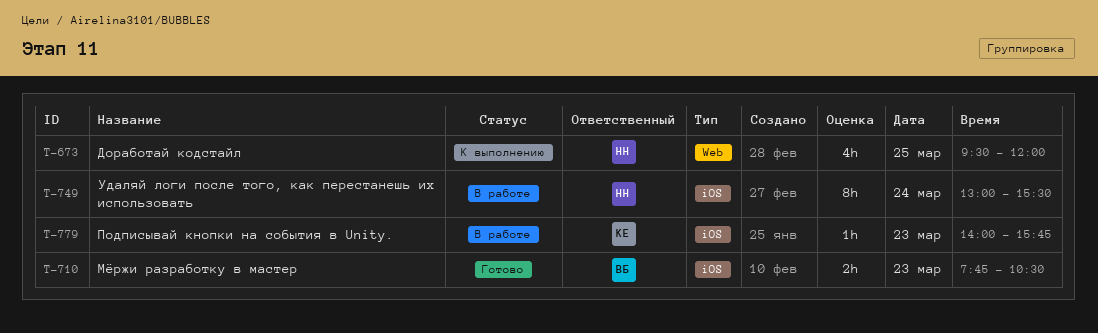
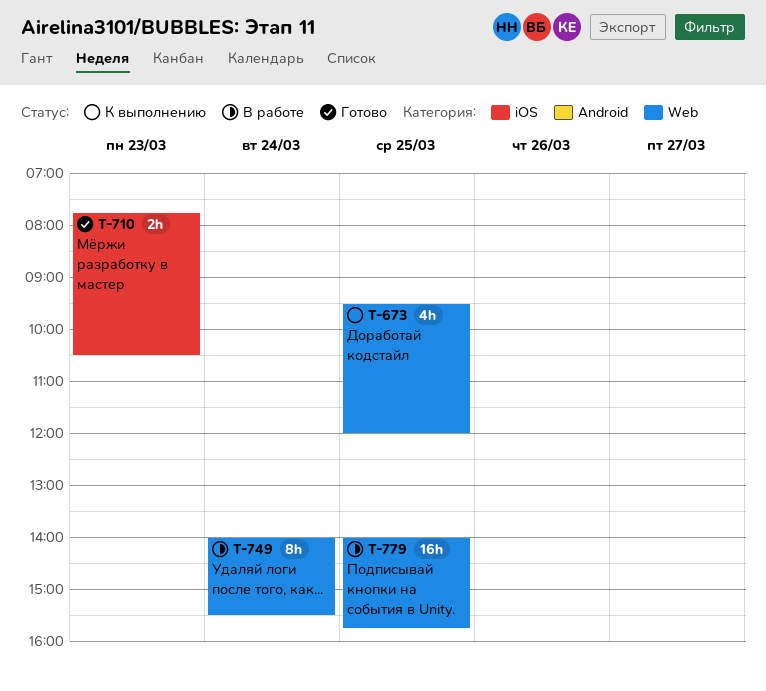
T-749, label: iOS -> Web
T-749, begins: 13:00 -> 14:00
T-779, label: iOS -> Web
T-779, estimate: 1h -> 16h
T-779, day: Mar 23 -> Mar 25

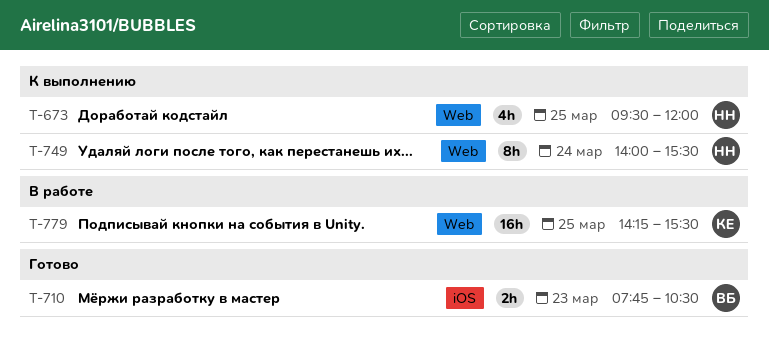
T-749, status: В работе -> К выполнению
T-779, begins: 14:00 -> 14:15
T-779, ends: 15:45 -> 15:30

